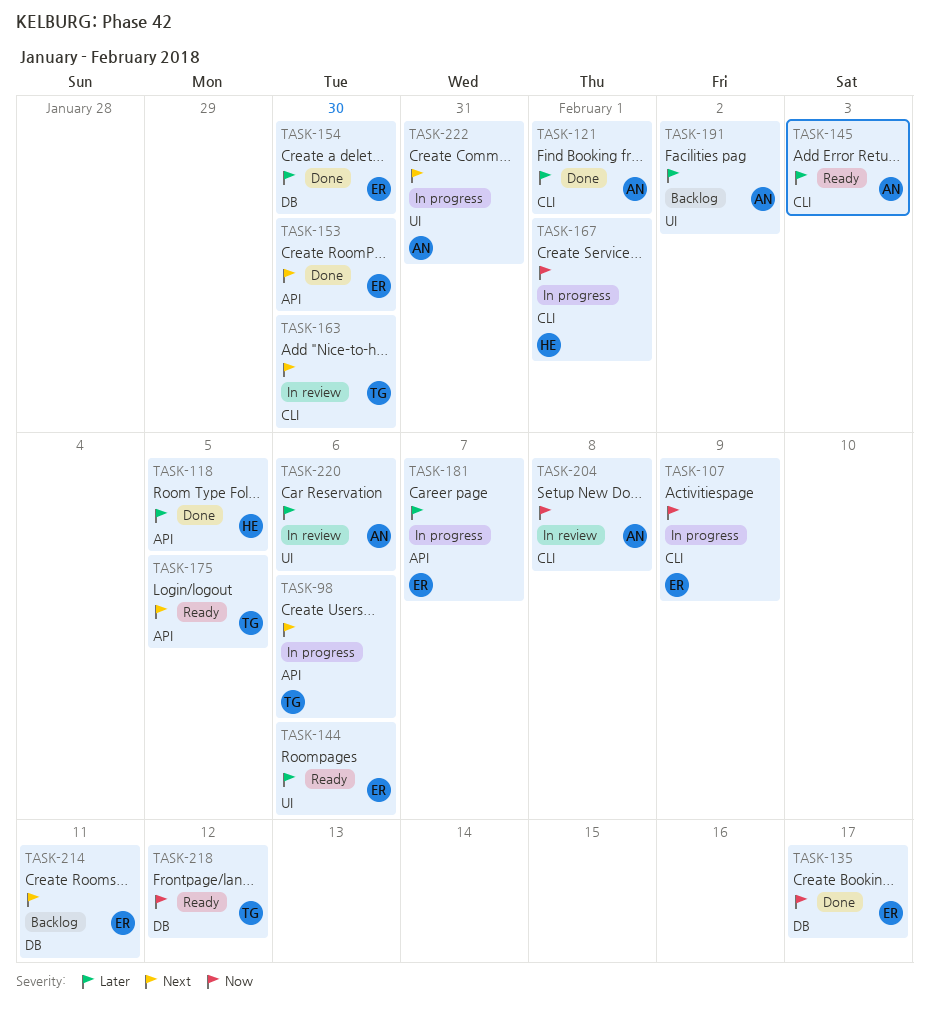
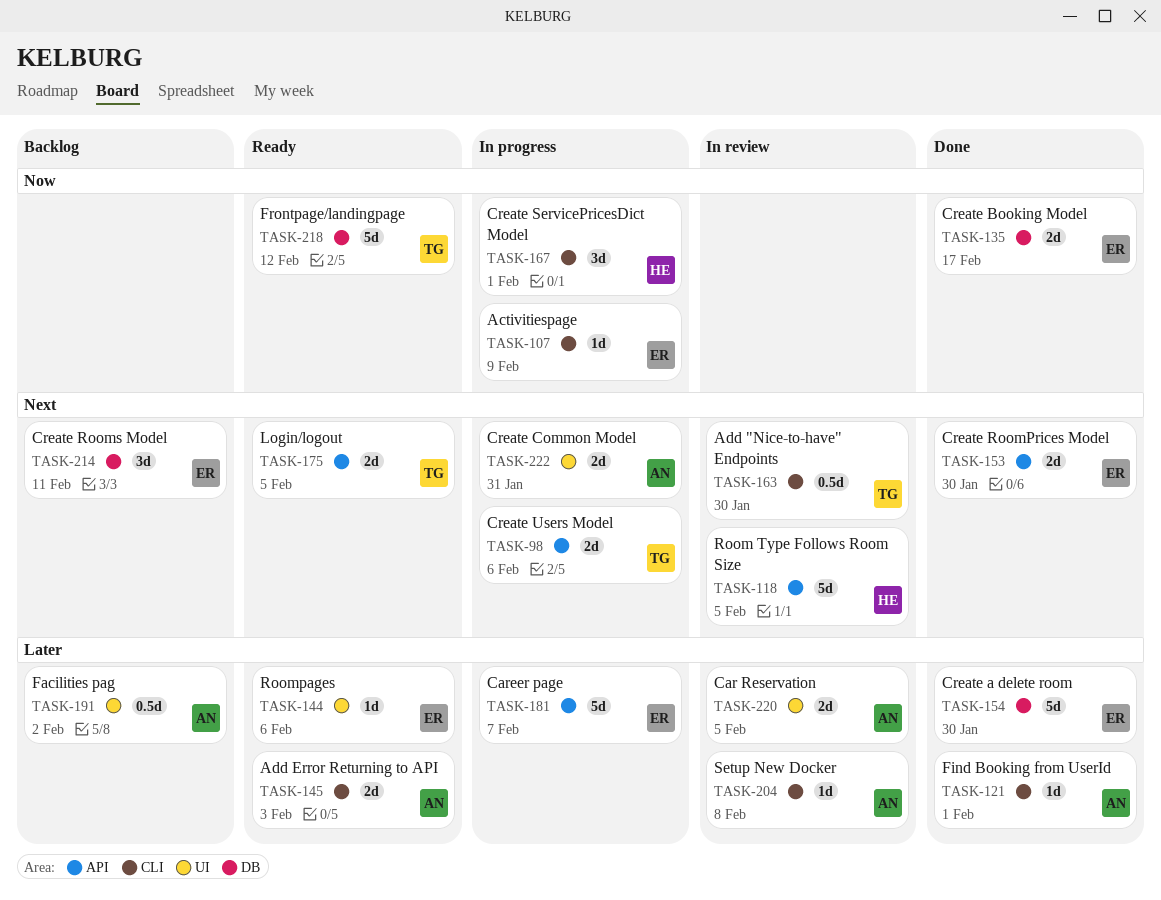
TASK-118, status: Done -> In review
TASK-118, priority: Later -> Next
TASK-204, priority: Now -> Later
TASK-220, due: Feb 6 -> Feb 5

